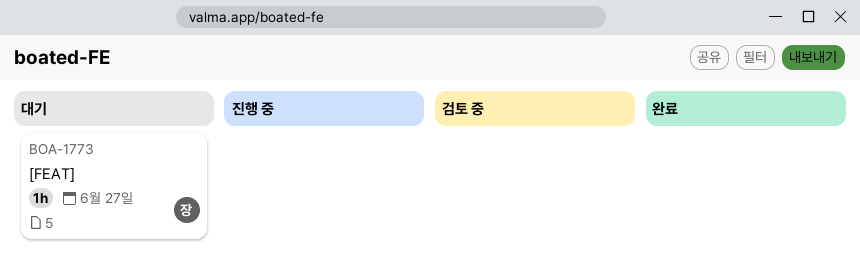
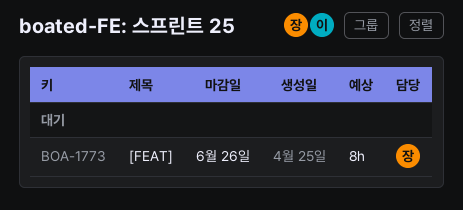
BOA-1773, estimate: 1h -> 8h
BOA-1773, due: Jun 27 -> Jun 26

